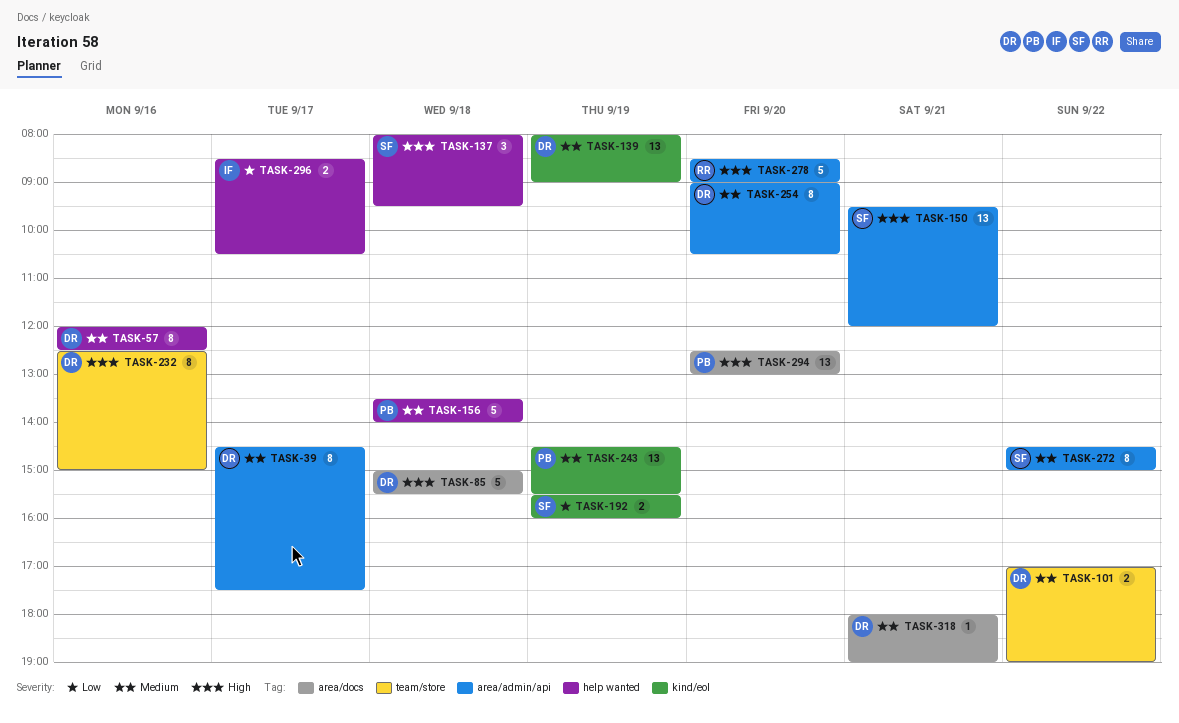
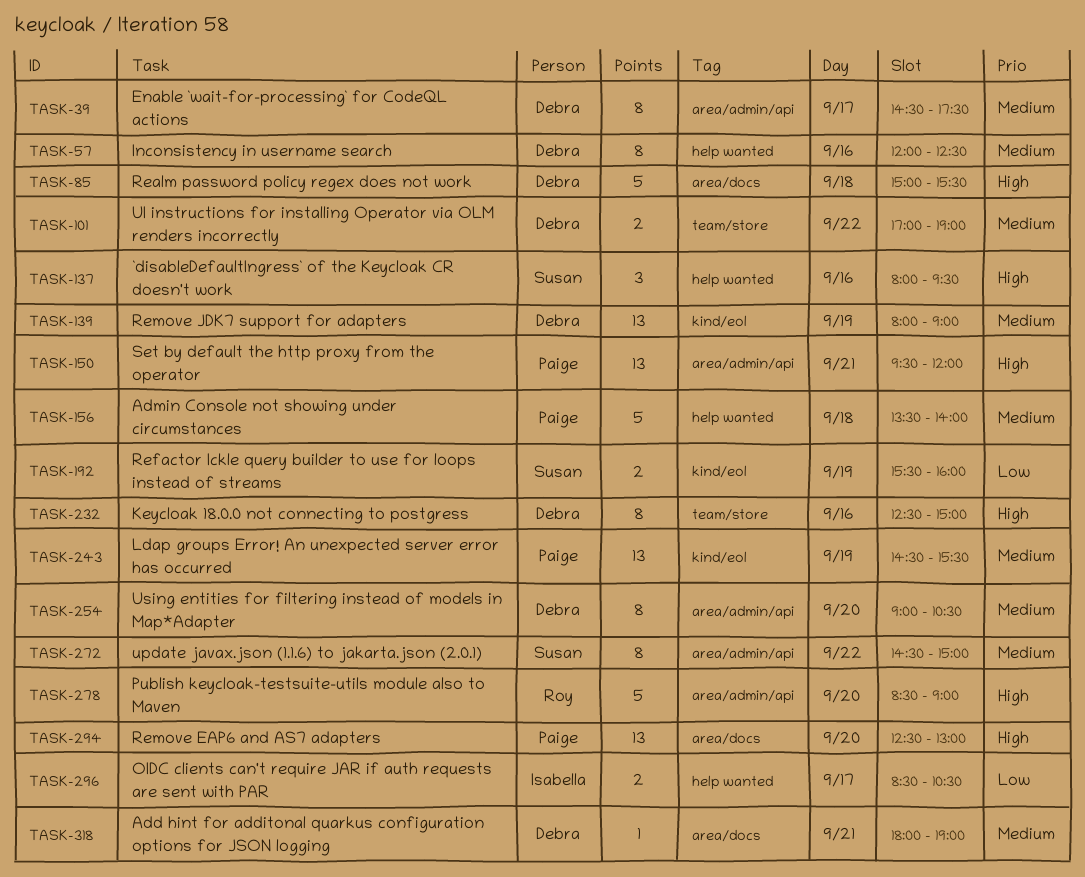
TASK-137, day: Sep 18 -> Sep 16
TASK-150, owner: Susan -> Paige

